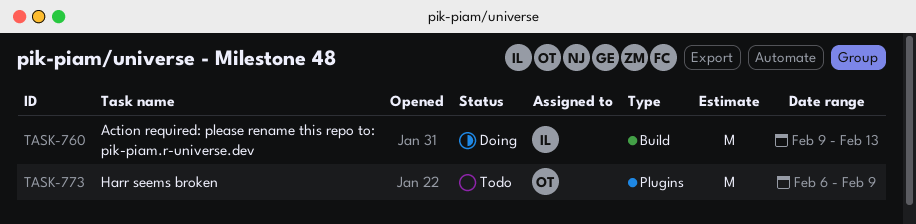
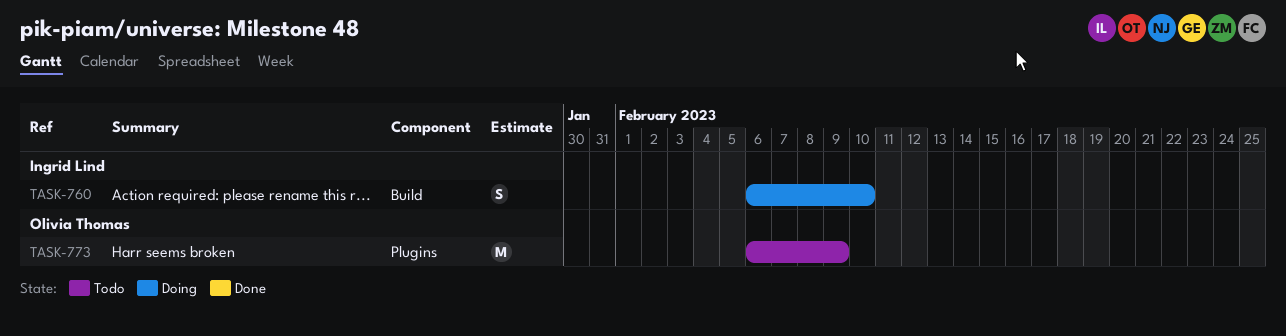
TASK-760, estimate: M -> S
TASK-760, start: Feb 9 -> Feb 6
TASK-760, due: Feb 13 -> Feb 10

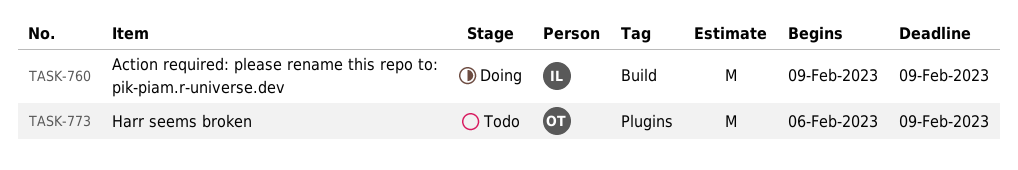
TASK-760, estimate: S -> M
TASK-760, start: Feb 6 -> Feb 9
TASK-760, due: Feb 10 -> Feb 9

